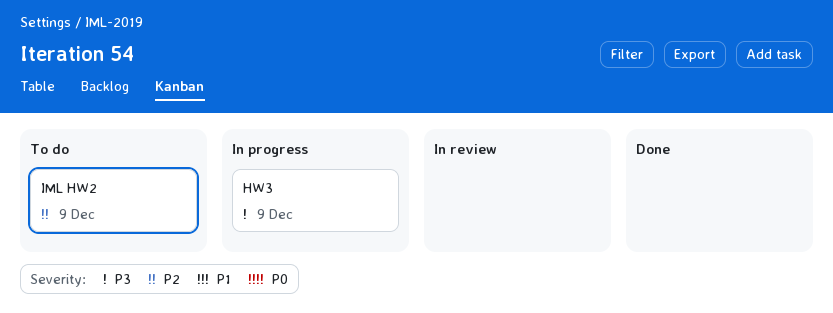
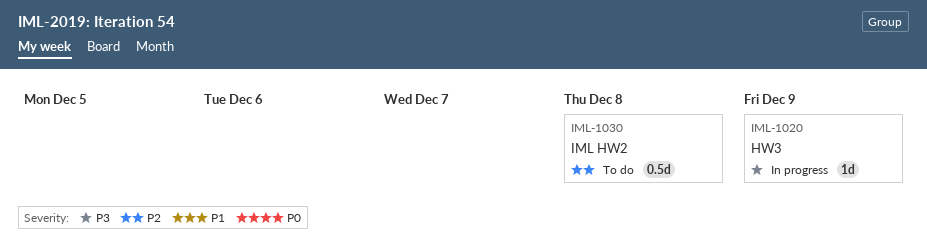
IML HW2, due: Dec 9 -> Dec 8

